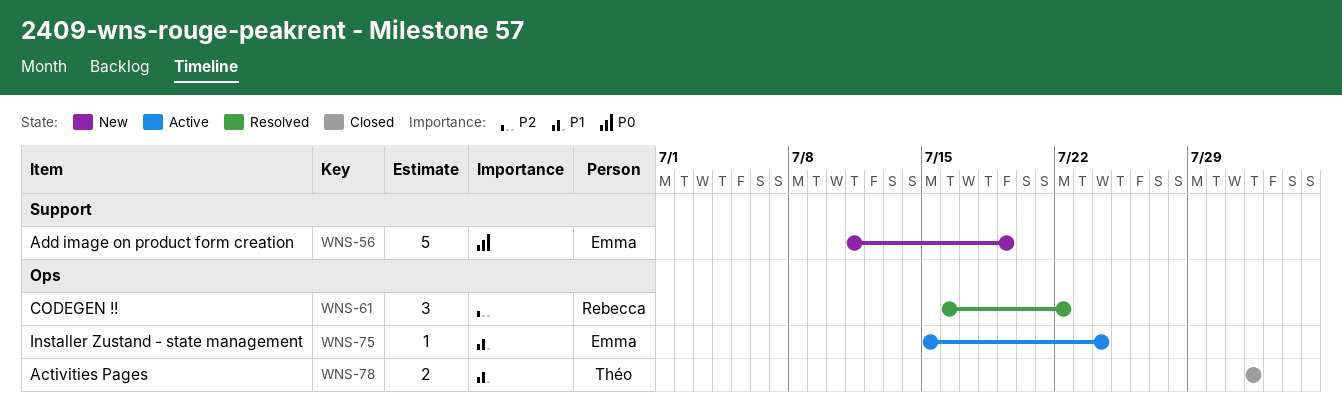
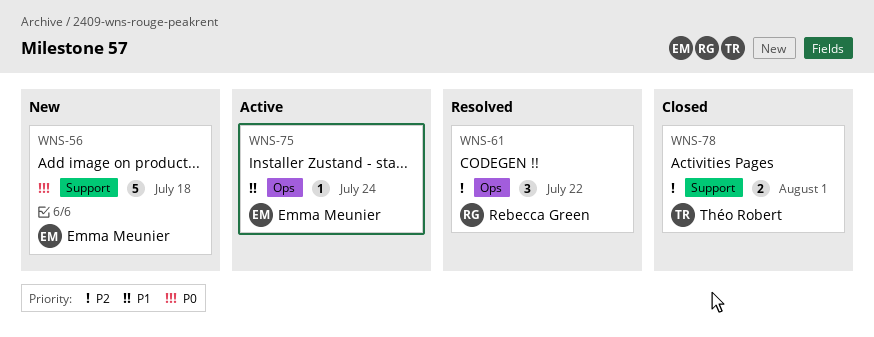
WNS-56, due: Jul 19 -> Jul 18
WNS-78, priority: P1 -> P2
WNS-78, label: Ops -> Support

